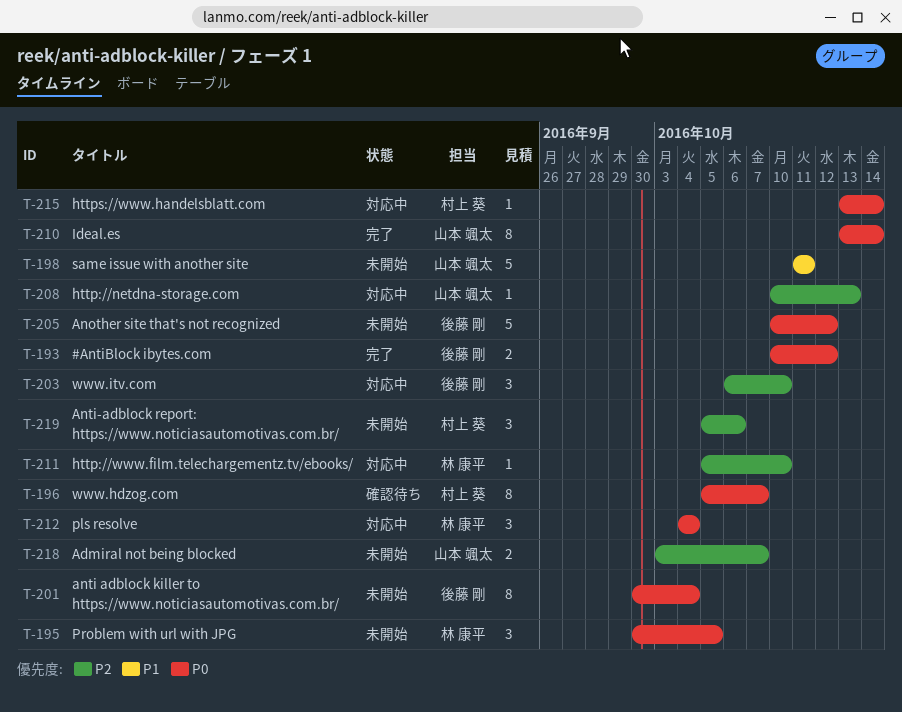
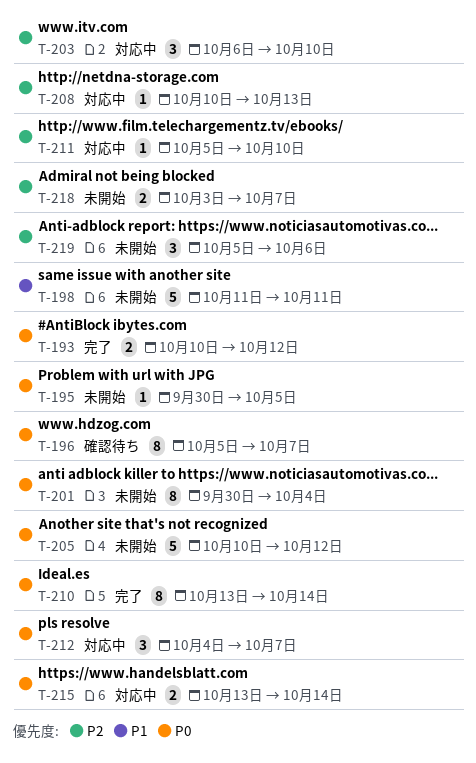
T-195, estimate: 3 -> 1
T-212, due: Oct 4 -> Oct 7
T-215, estimate: 1 -> 2

